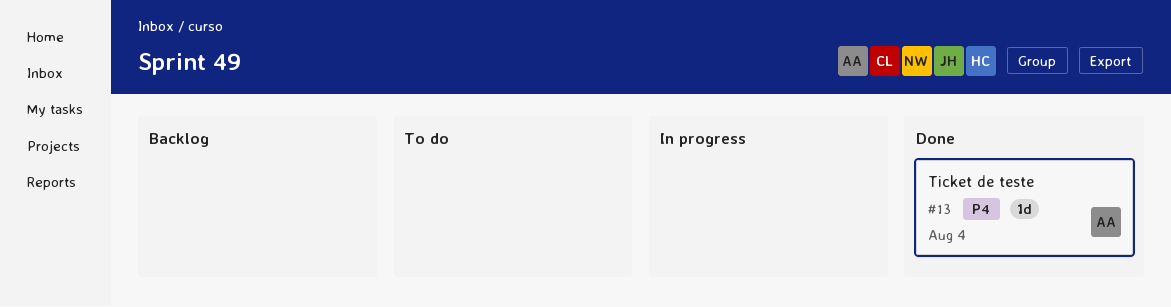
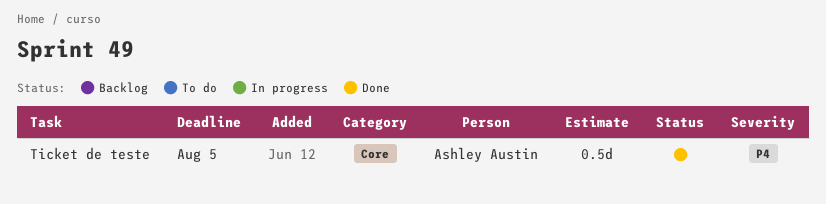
Ticket de teste, estimate: 1d -> 0.5d
Ticket de teste, due: Aug 4 -> Aug 5

